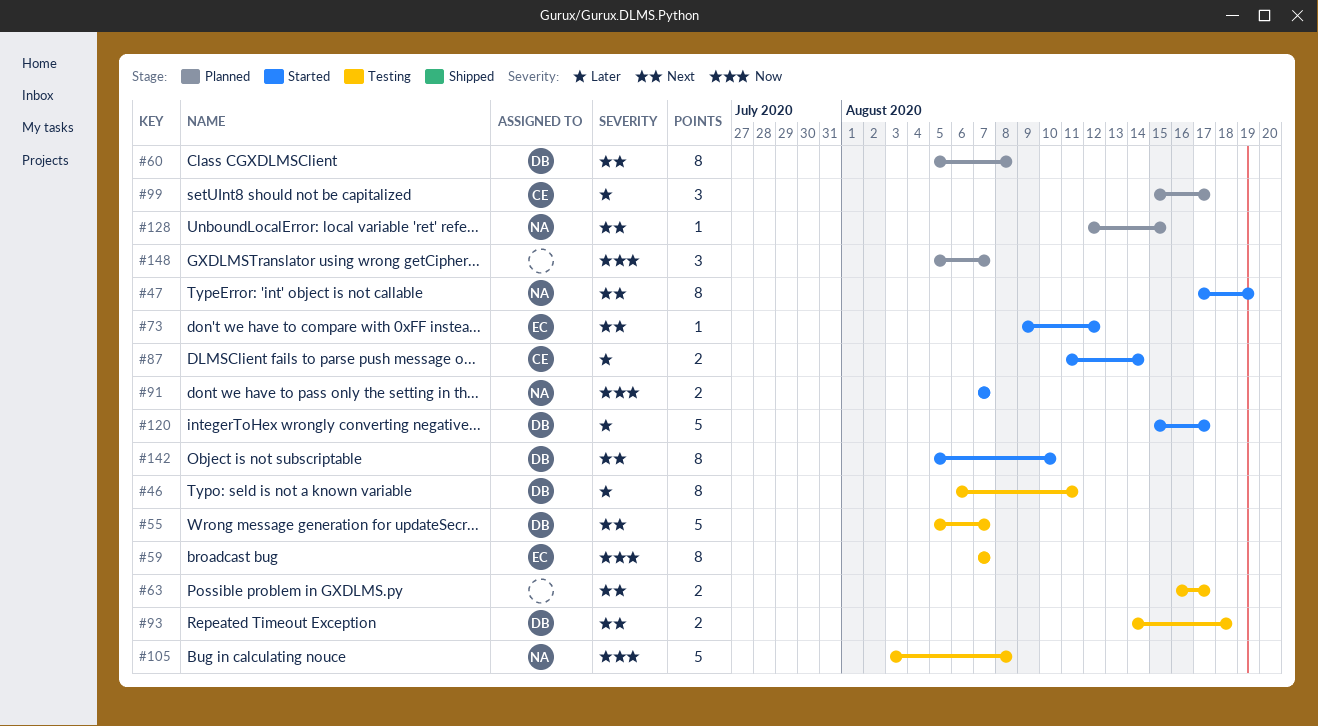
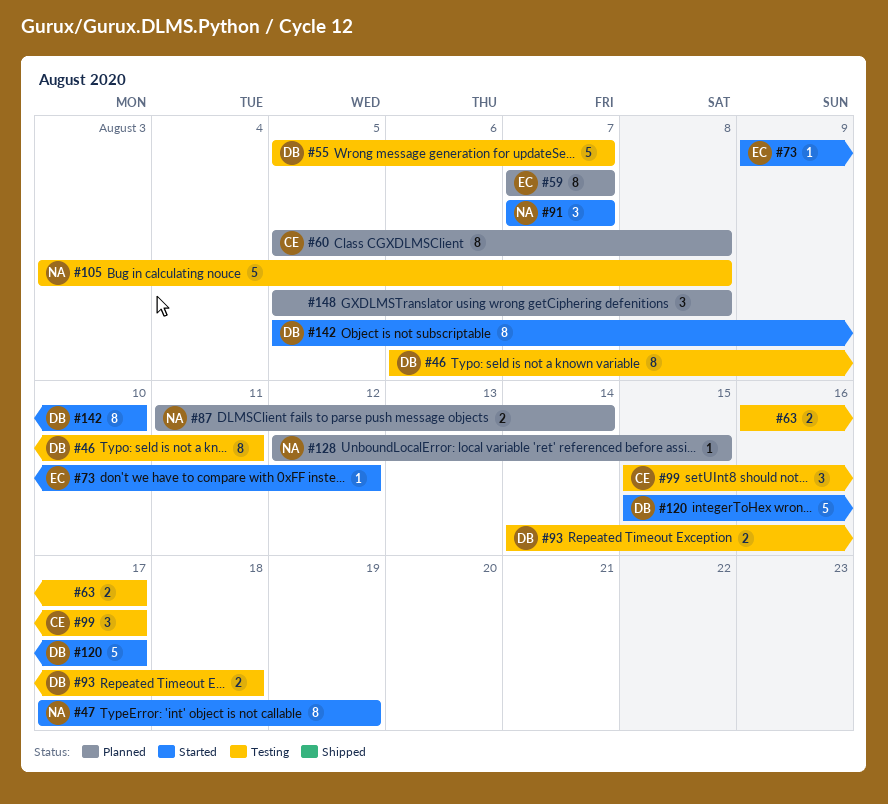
#59, status: Testing -> Planned
#60, owner: DB -> CE
#87, status: Started -> Planned
#87, owner: CE -> NA
#91, estimate: 2 -> 3
#99, status: Planned -> Testing
#148, due: Aug 7 -> Aug 8

